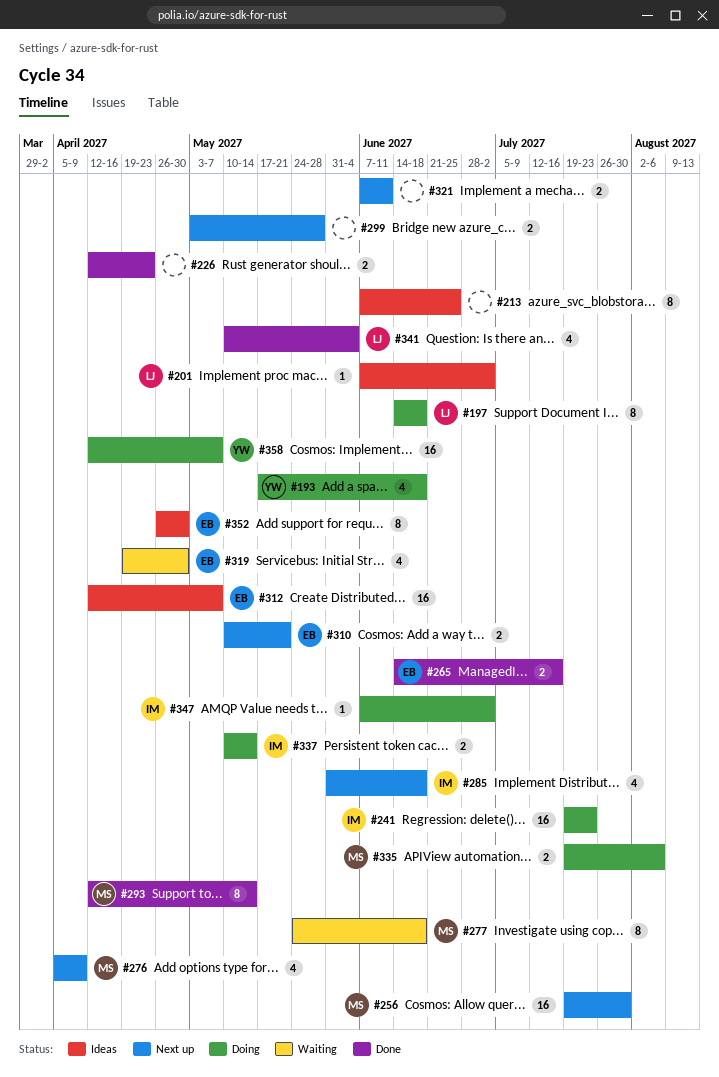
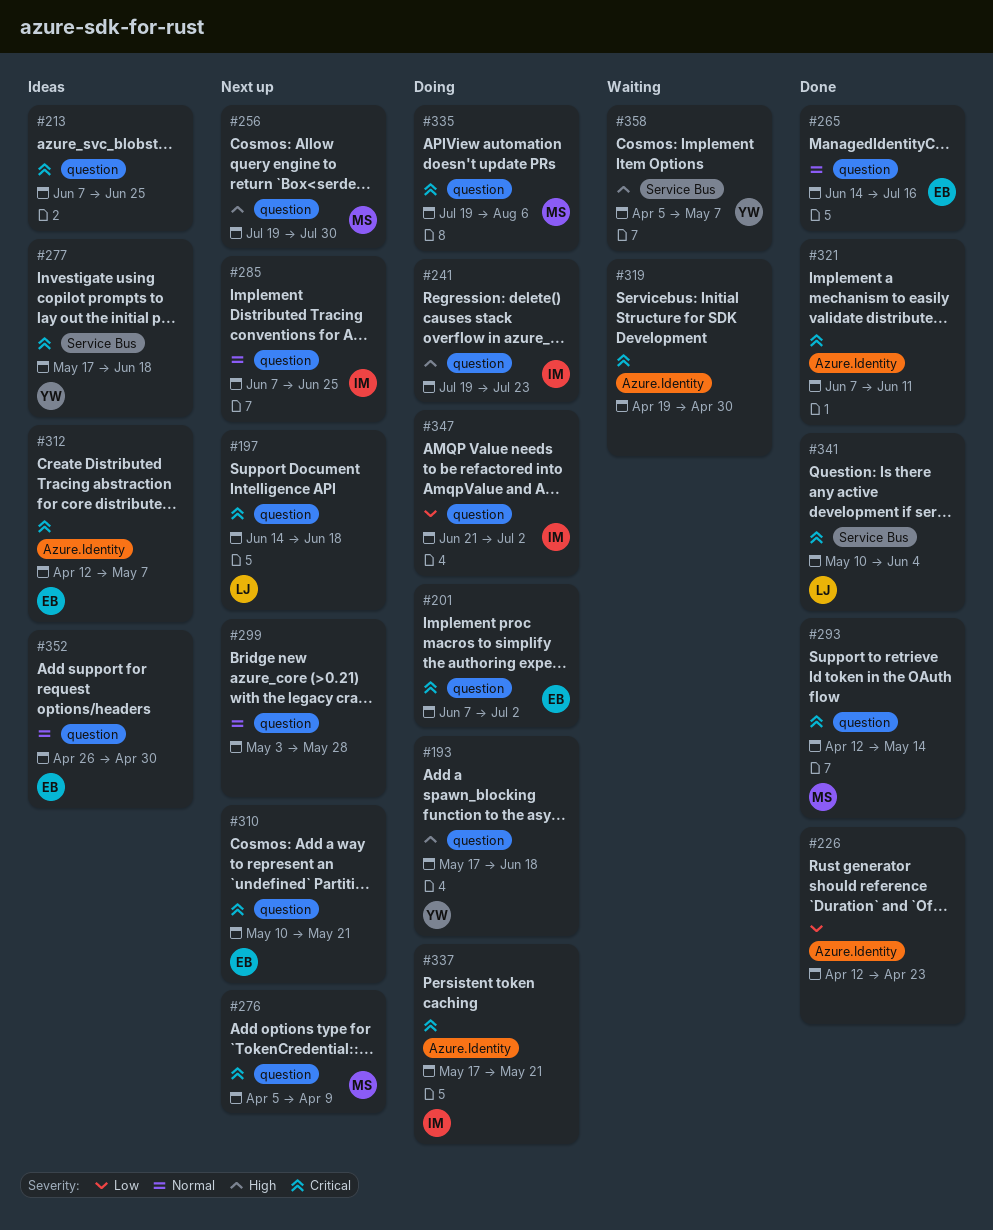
#197, status: Doing -> Next up
#201, status: Ideas -> Doing
#201, owner: LJ -> EB
#277, status: Waiting -> Ideas
#277, owner: MS -> YW
#277, start: May 24 -> May 17
#285, start: May 31 -> Jun 7
#285, due: Jun 18 -> Jun 25
#319, owner: EB -> none
#321, status: Next up -> Done
#337, start: May 10 -> May 17
#337, due: May 14 -> May 21
#347, start: Jun 7 -> Jun 21
#358, status: Doing -> Waiting
#358, start: Apr 12 -> Apr 5

